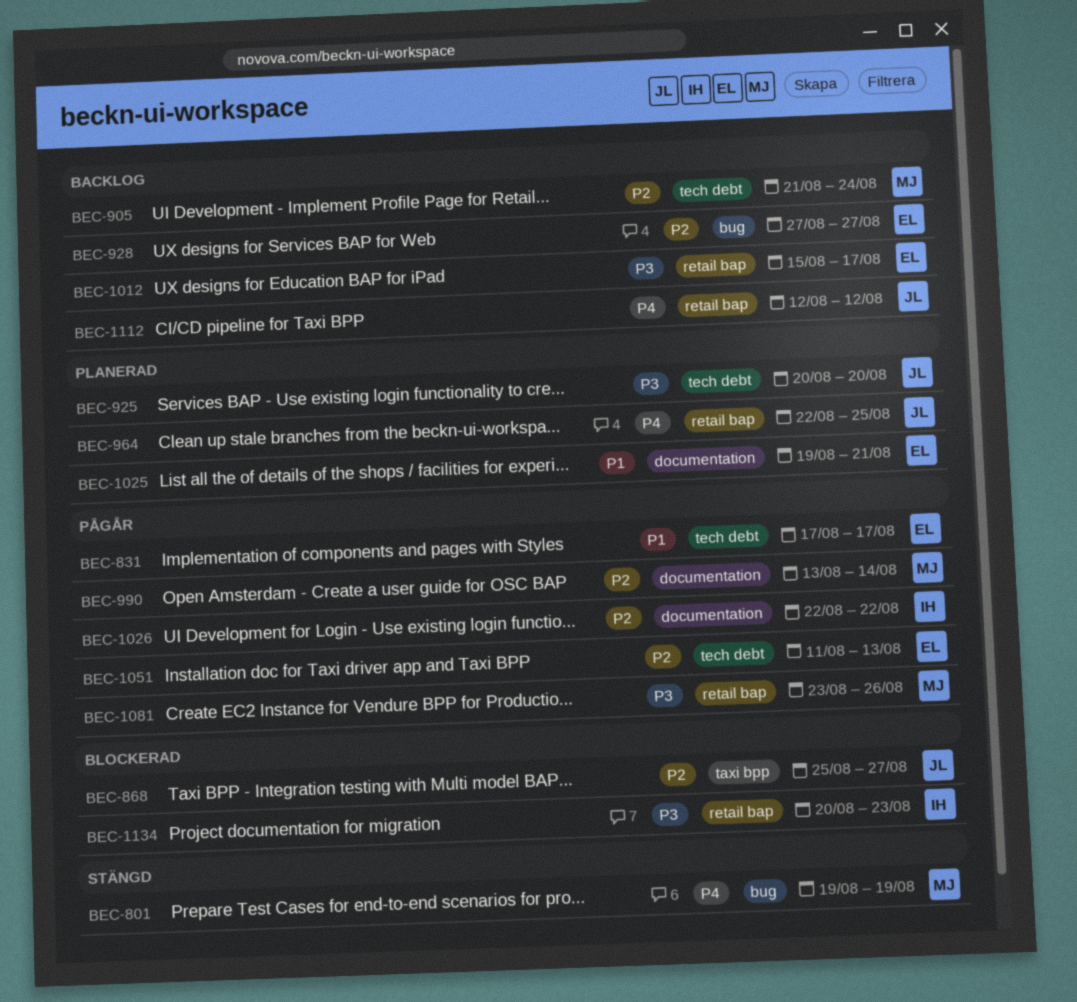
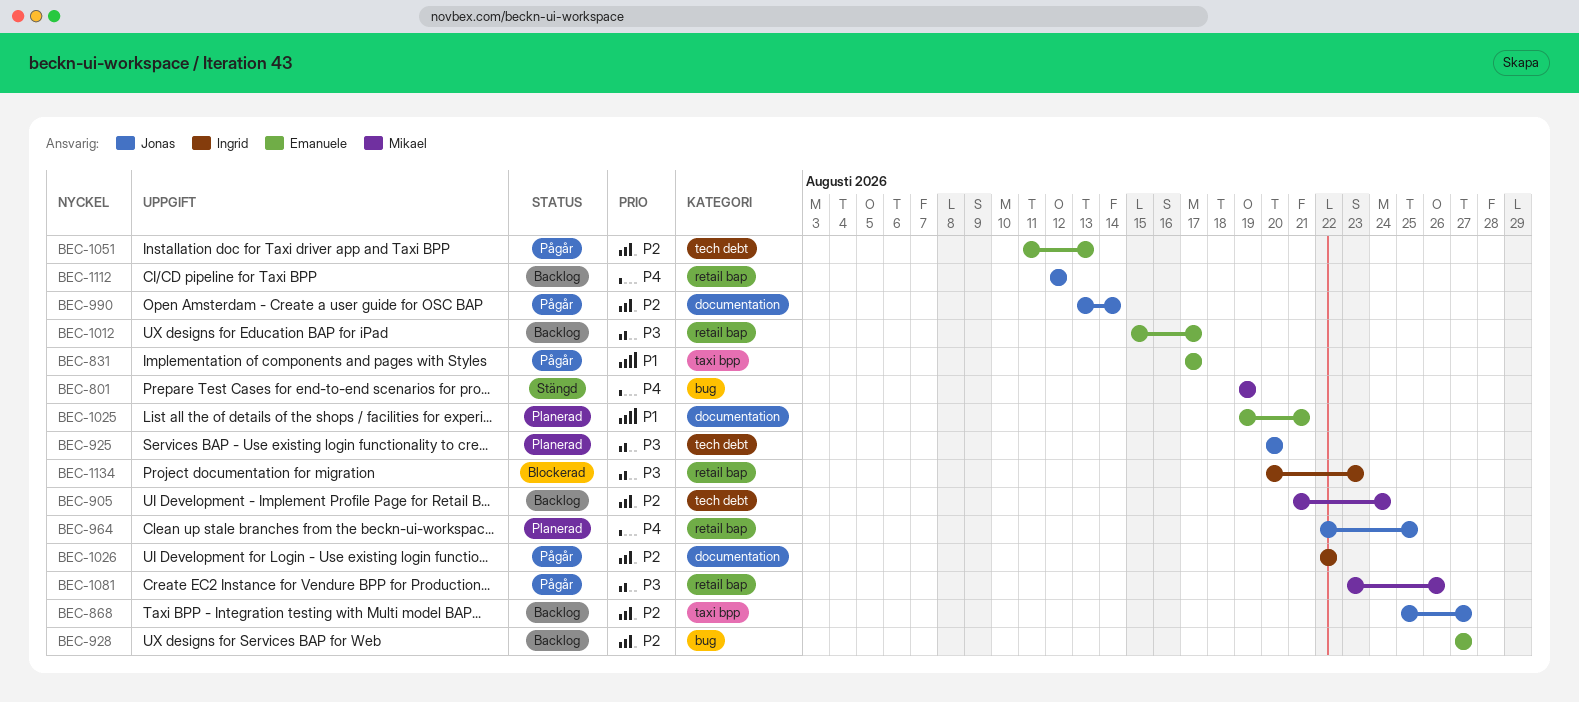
BEC-831, label: tech debt -> taxi bpp
BEC-868, status: Blockerad -> Backlog
BEC-990, owner: Mikael -> Jonas

